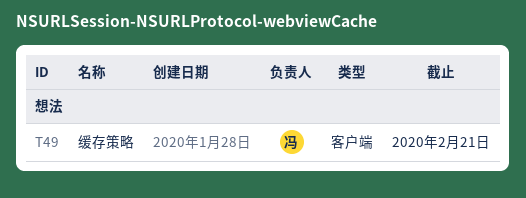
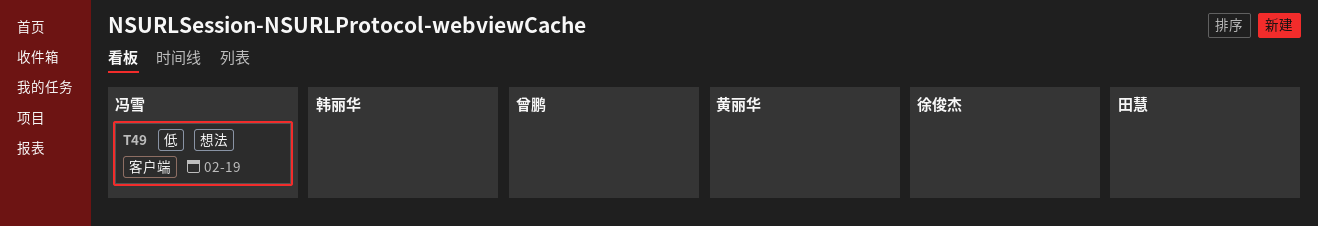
T49, due: Feb 21 -> Feb 19

